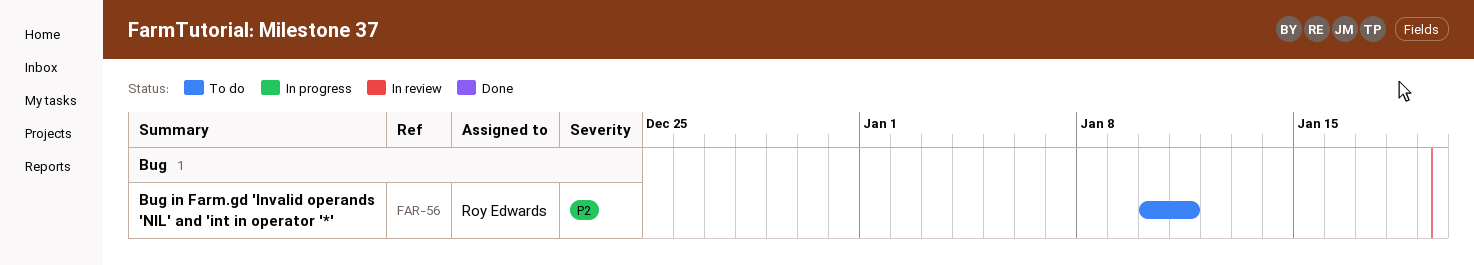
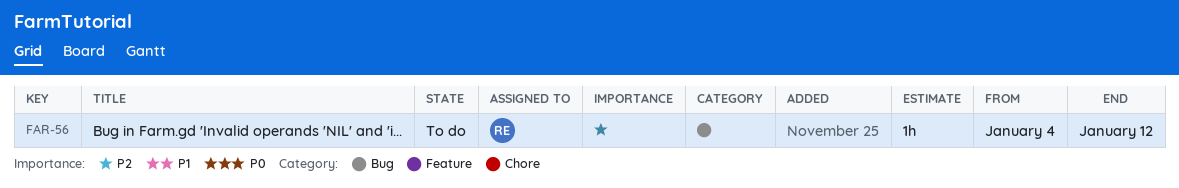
FAR-56, start: Jan 10 -> Jan 4
FAR-56, due: Jan 11 -> Jan 12

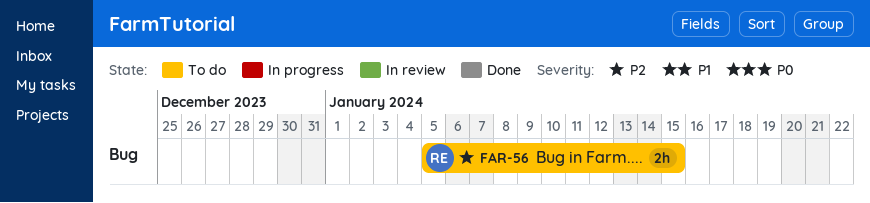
FAR-56, estimate: 1h -> 2h
FAR-56, start: Jan 4 -> Jan 5
FAR-56, due: Jan 12 -> Jan 15

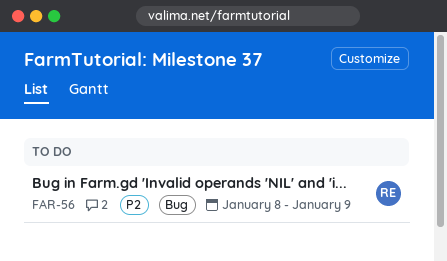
FAR-56, start: Jan 5 -> Jan 8
FAR-56, due: Jan 15 -> Jan 9

